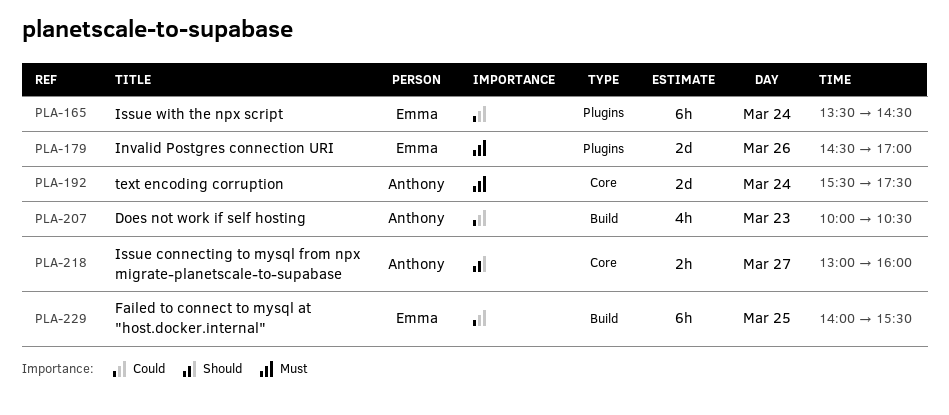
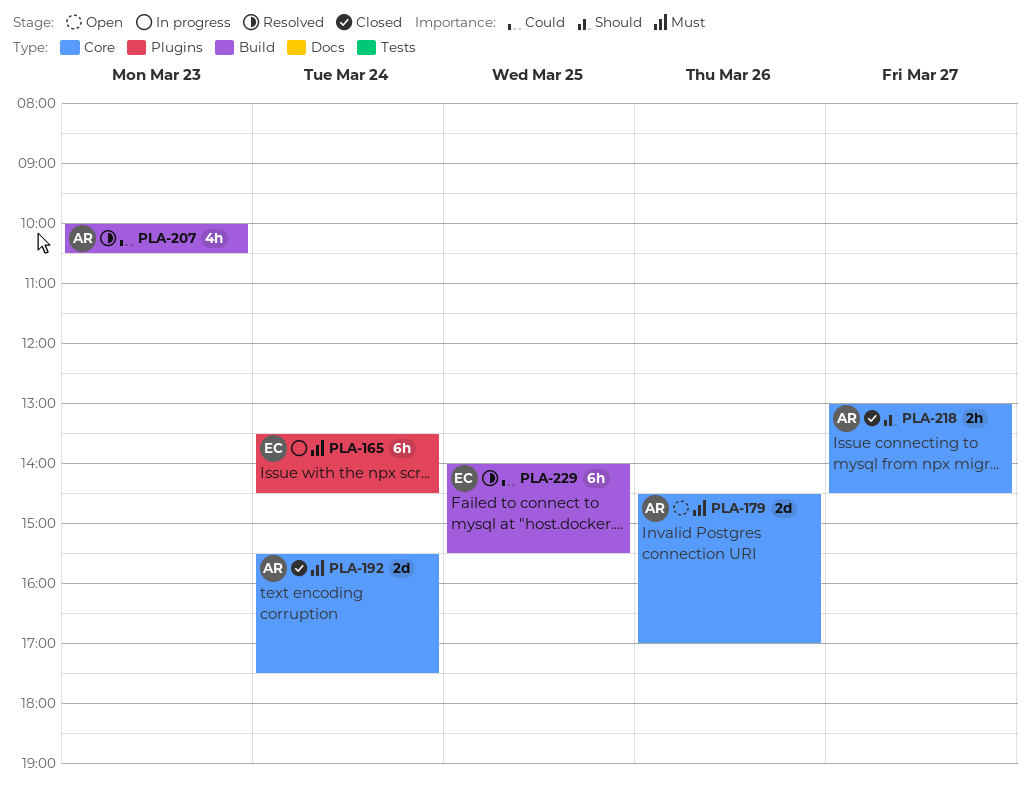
PLA-165, priority: Could -> Must
PLA-179, owner: Emma -> Anthony
PLA-179, label: Plugins -> Core
PLA-218, ends: 16:00 -> 14:30

